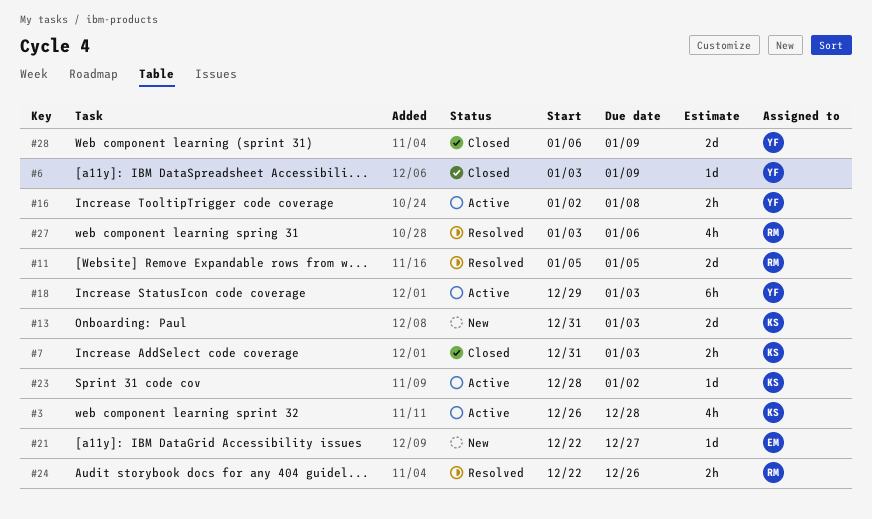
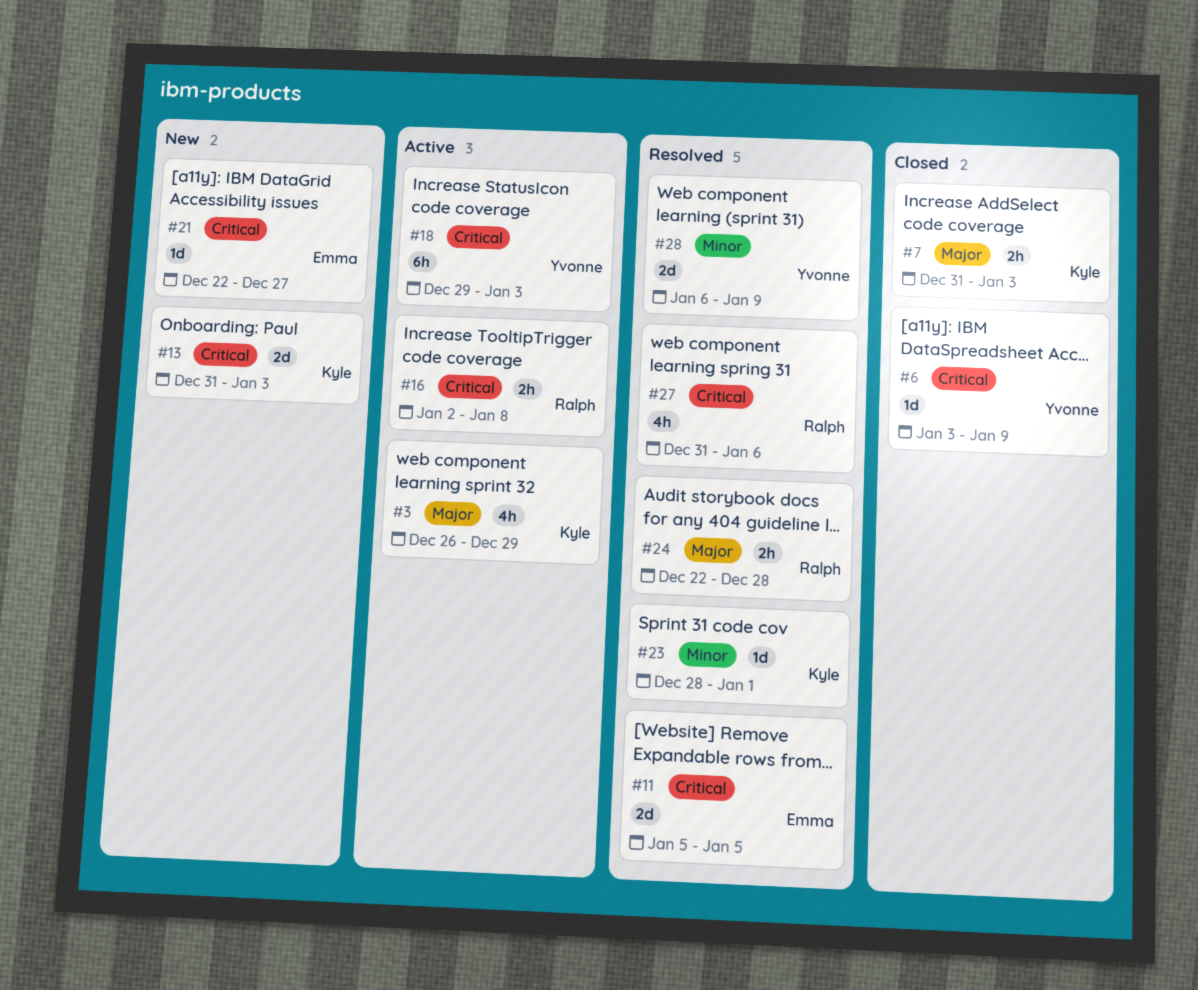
#3, due: Dec 28 -> Dec 29
#11, owner: Ralph -> Emma
#16, owner: Yvonne -> Ralph
#23, status: Active -> Resolved
#23, due: Jan 2 -> Jan 1
#24, due: Dec 26 -> Dec 28
#27, start: Jan 3 -> Dec 31
#28, status: Closed -> Resolved

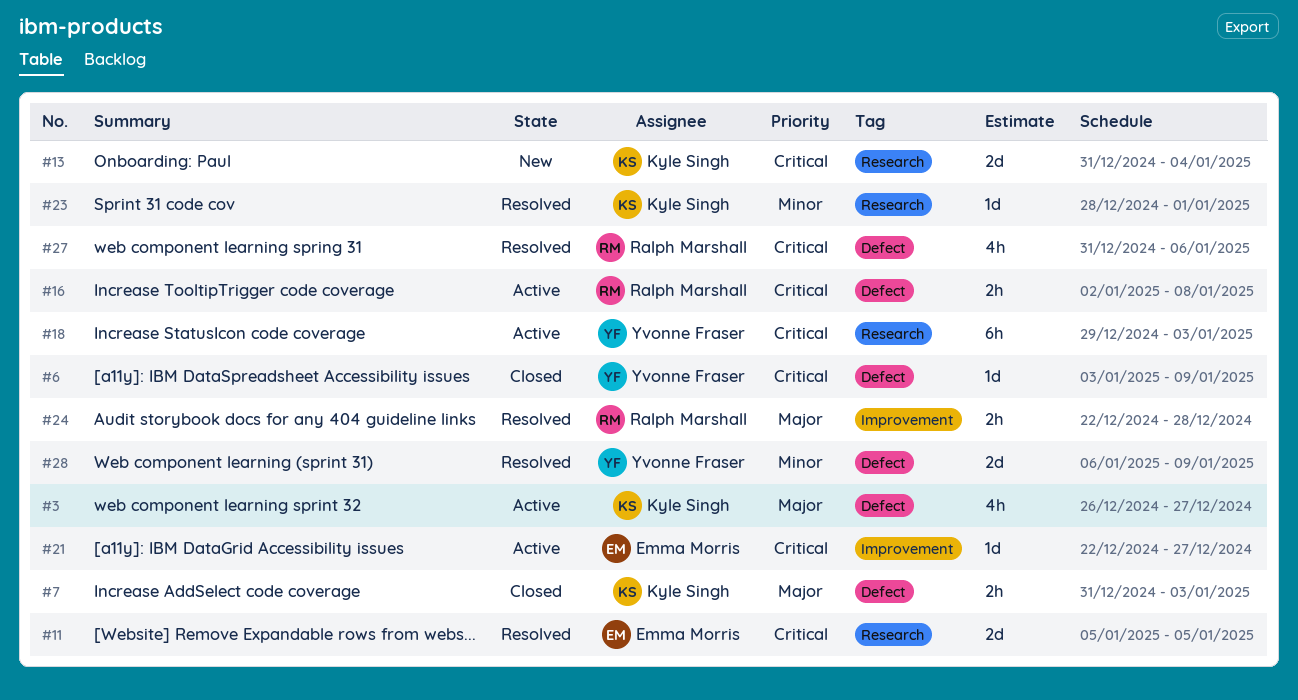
#3, due: Dec 29 -> Dec 27
#13, due: Jan 3 -> Jan 4
#21, status: New -> Active

